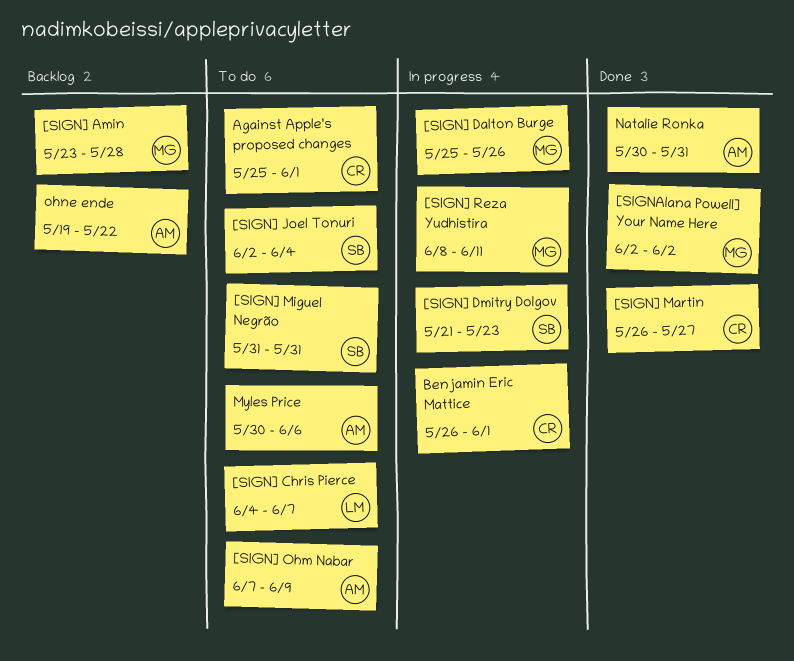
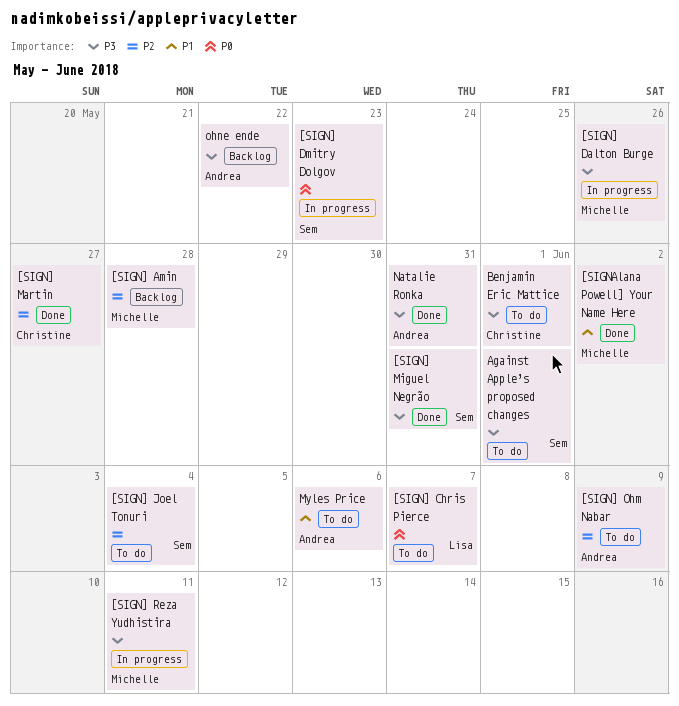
[SIGN] Miguel Negrão, status: To do -> Done
Against Apple’s proposed changes, owner: Christine -> Sem
Benjamin Eric Mattice, status: In progress -> To do

